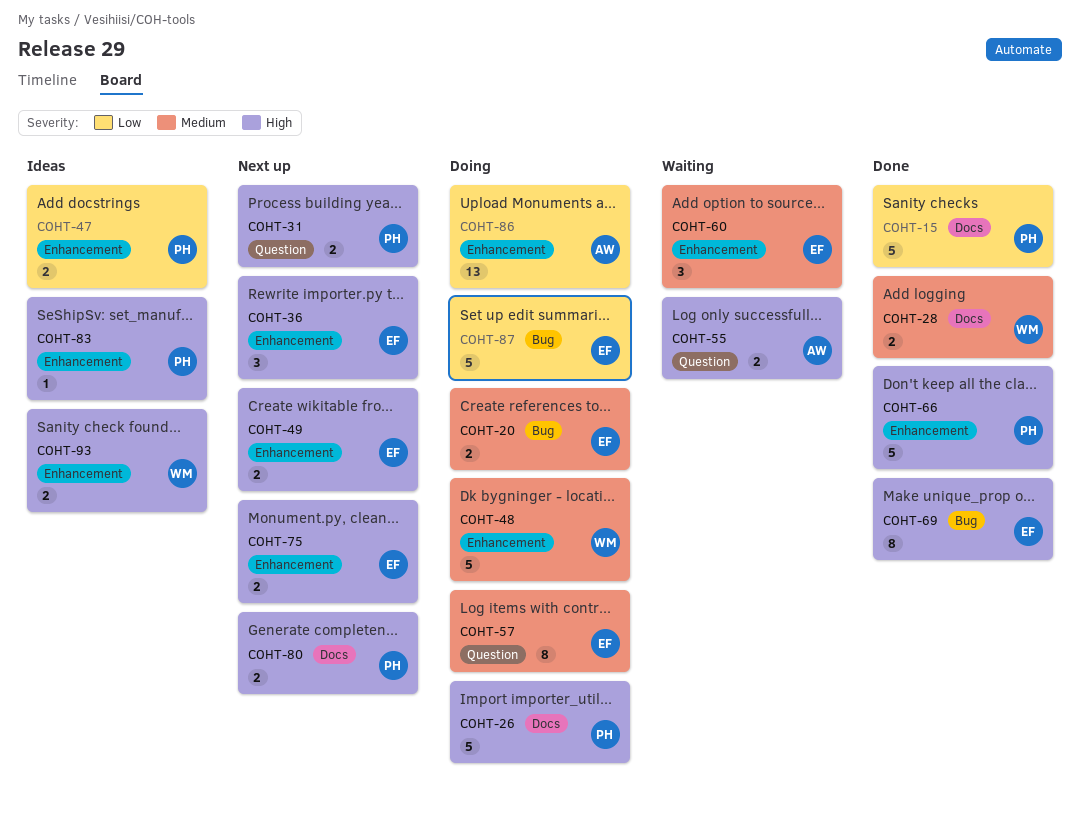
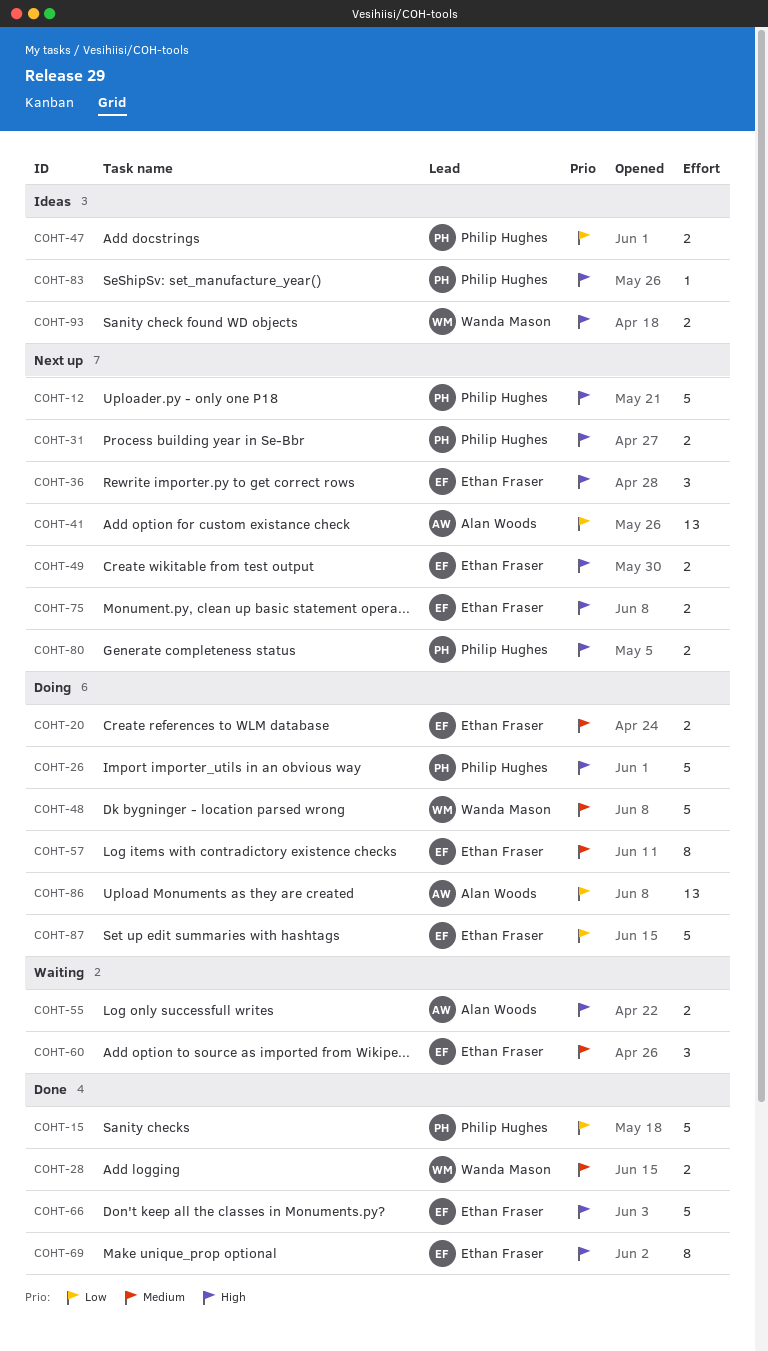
COHT-12: none -> present
COHT-41: none -> present
COHT-66, owner: Philip Hughes -> Ethan Fraser

